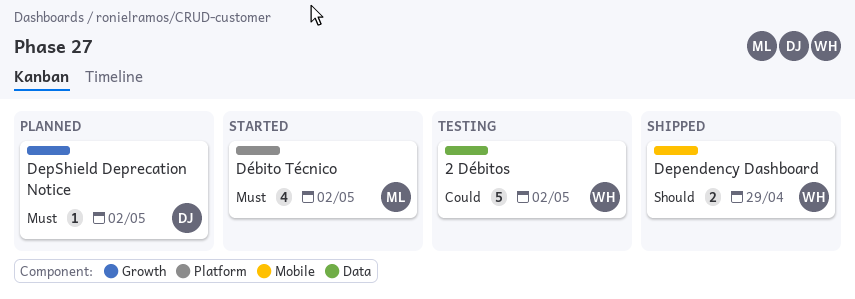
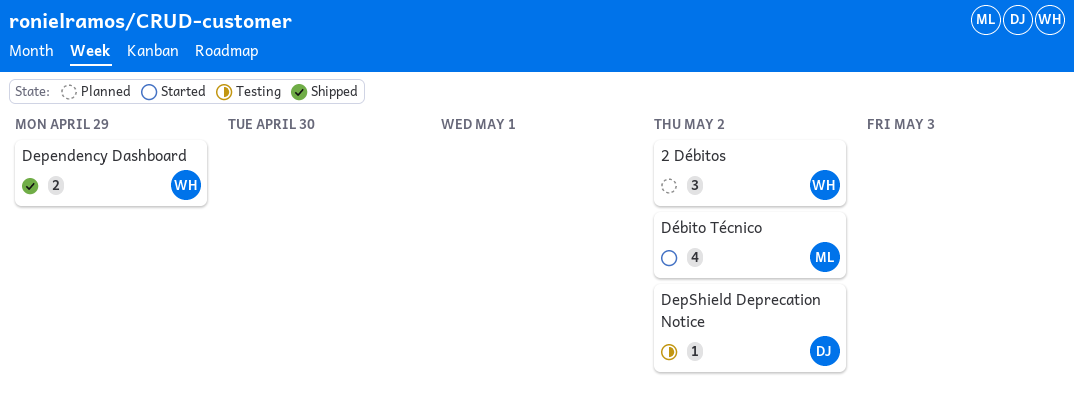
2 Débitos, status: Testing -> Planned
2 Débitos, estimate: 5 -> 3
DepShield Deprecation Notice, status: Planned -> Testing

